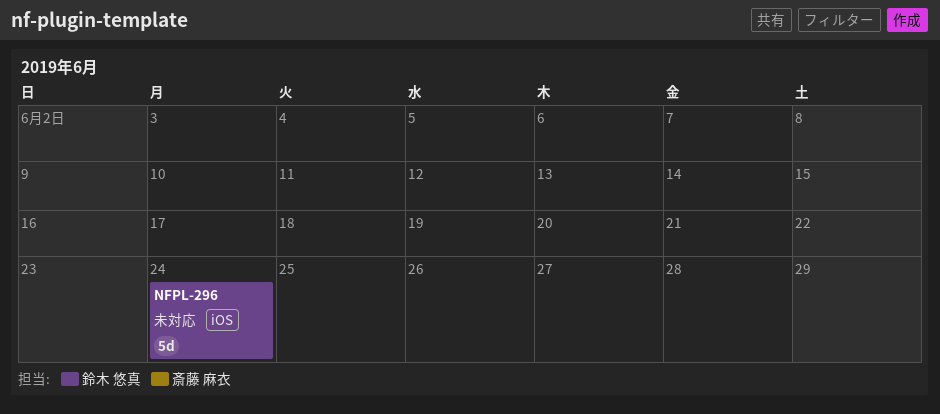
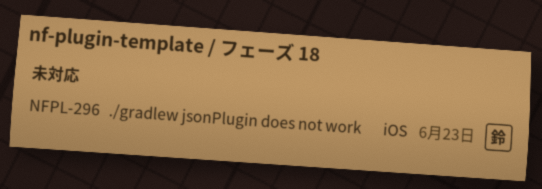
NFPL-296, due: Jun 24 -> Jun 23

